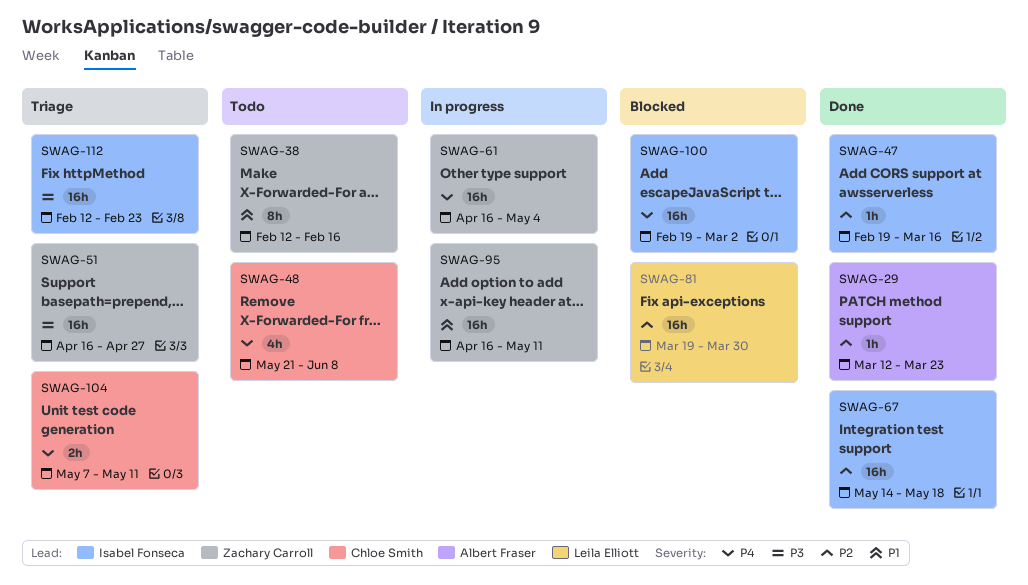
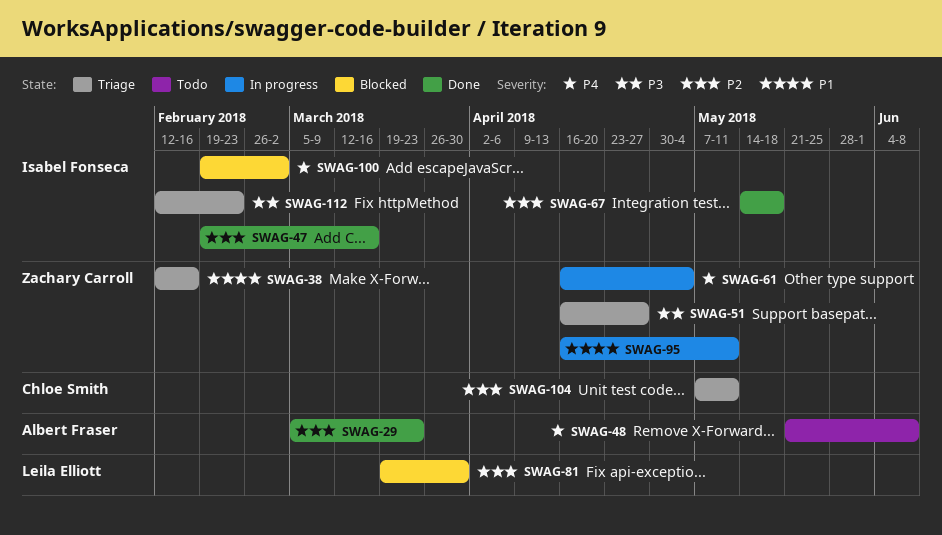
SWAG-29, start: Mar 12 -> Mar 5
SWAG-38, status: Todo -> Triage
SWAG-48, owner: Chloe Smith -> Albert Fraser
SWAG-104, priority: P4 -> P2

